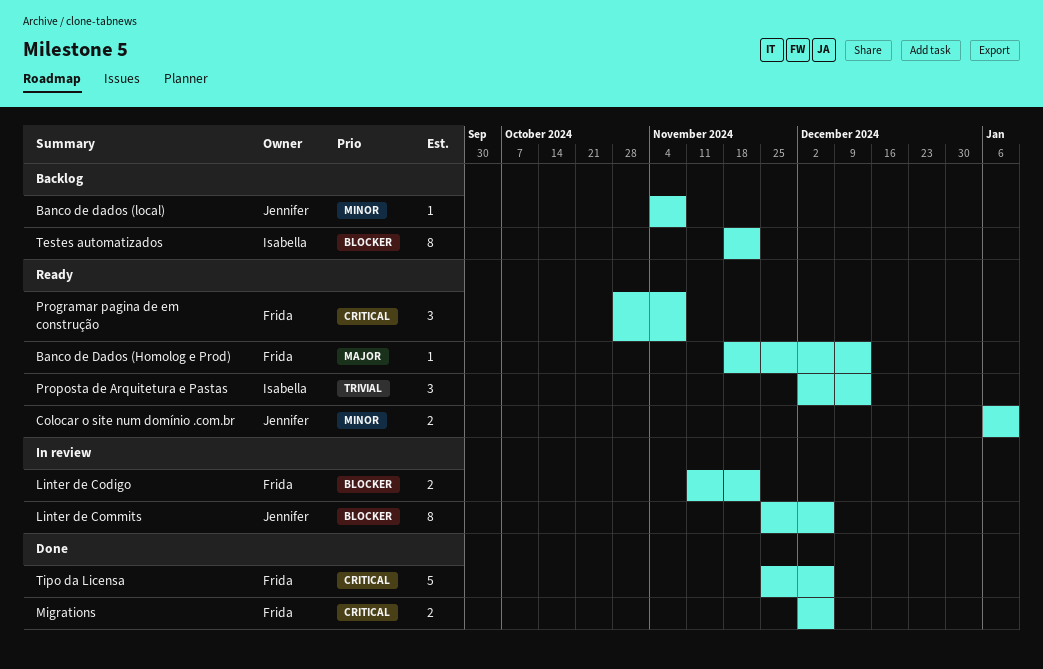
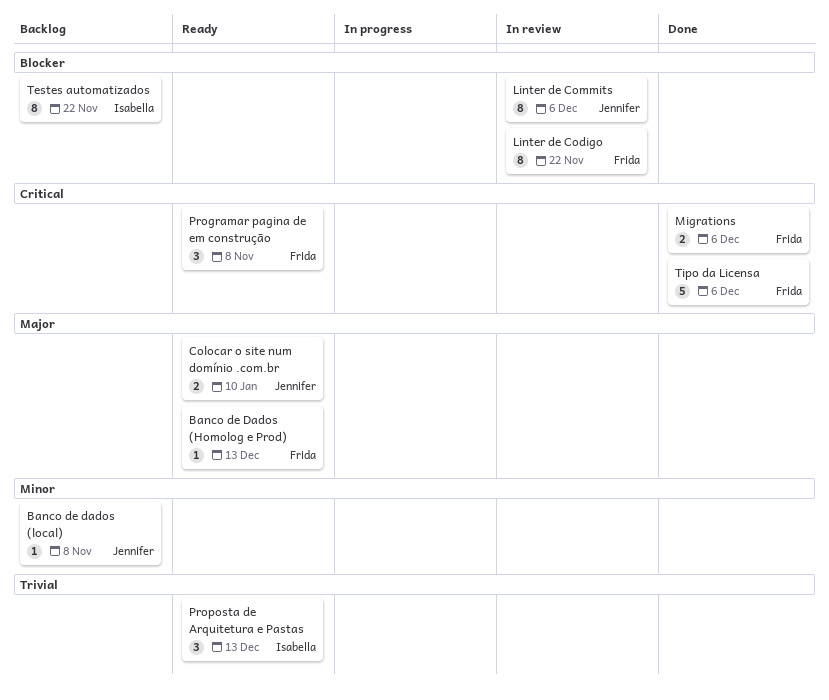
Colocar o site num domínio .com.br, priority: Minor -> Major
Linter de Codigo, estimate: 2 -> 8

